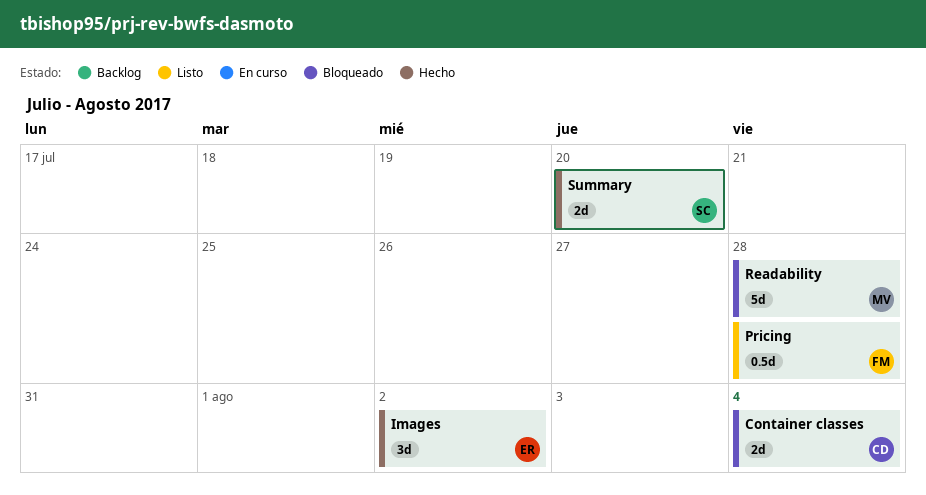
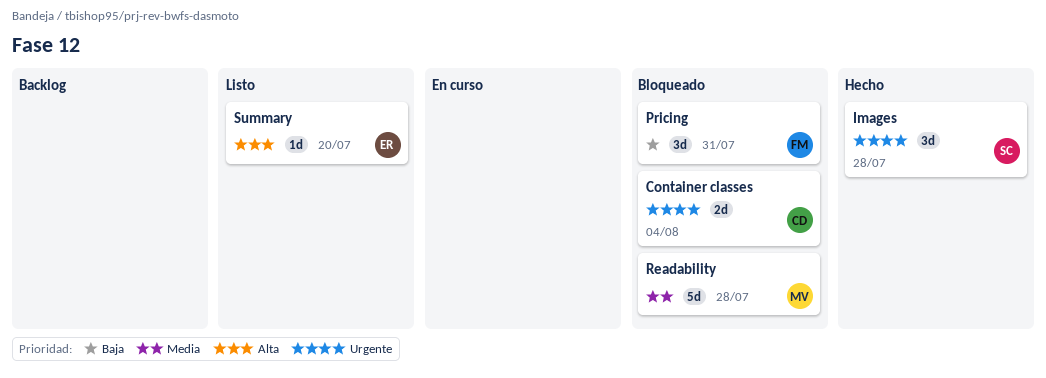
Images, owner: ER -> SC
Images, due: Aug 2 -> Jul 28
Pricing, status: Listo -> Bloqueado
Pricing, estimate: 0.5d -> 3d
Pricing, due: Jul 28 -> Jul 31
Summary, status: Hecho -> Listo
Summary, owner: SC -> ER
Summary, estimate: 2d -> 1d

